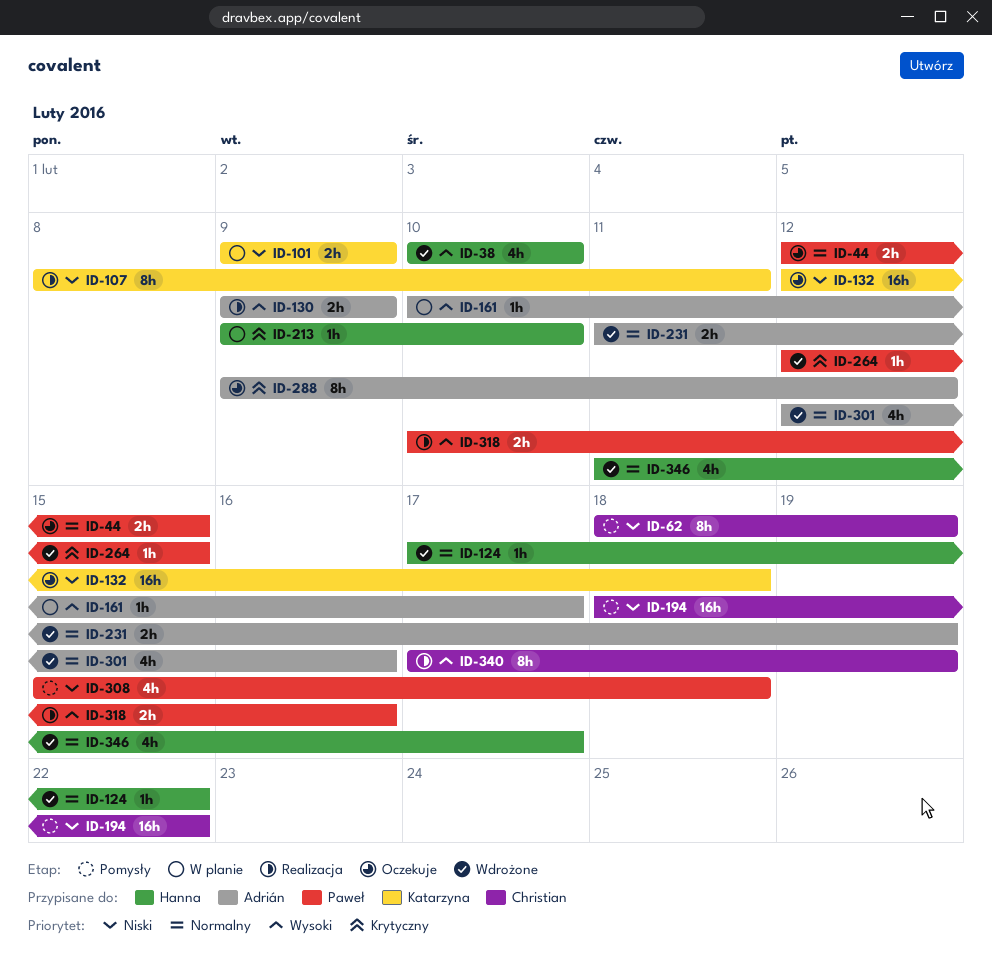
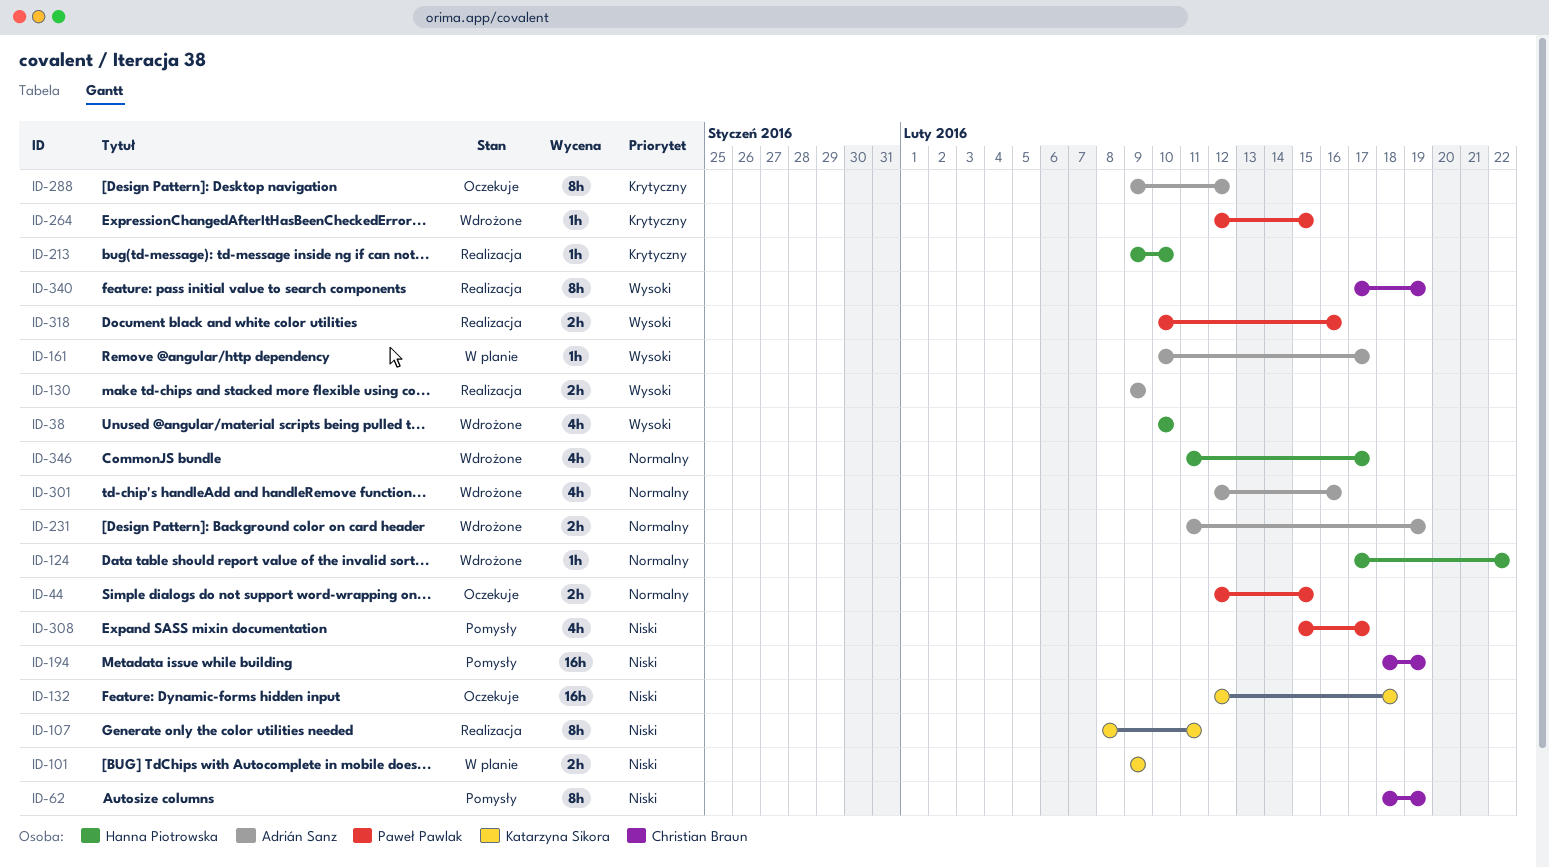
ID-194, due: Feb 22 -> Feb 19
ID-213, status: W planie -> Realizacja
ID-308, due: Feb 18 -> Feb 17

